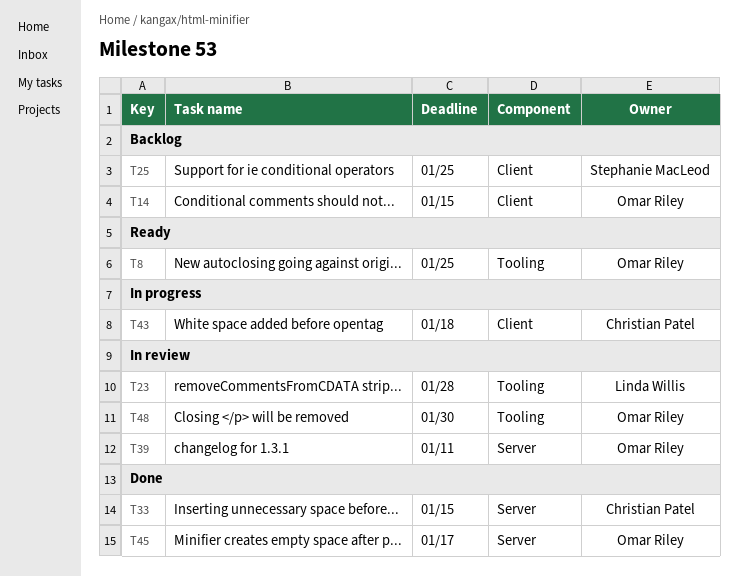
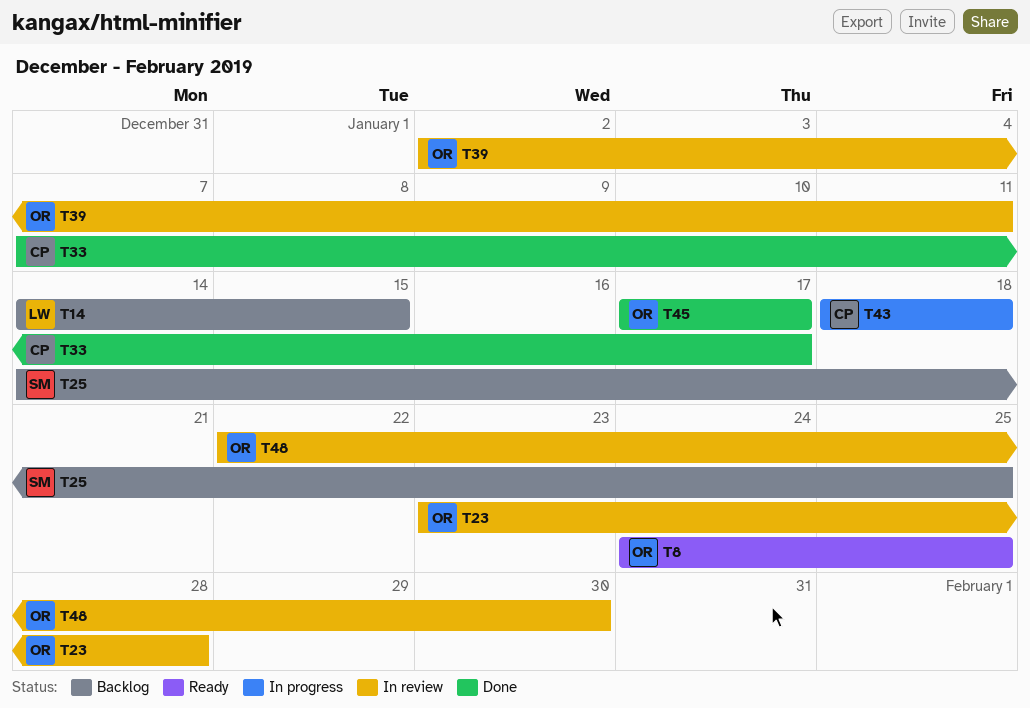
T14, owner: Omar Riley -> Linda Willis
T23, owner: Linda Willis -> Omar Riley
T33, due: Jan 15 -> Jan 17

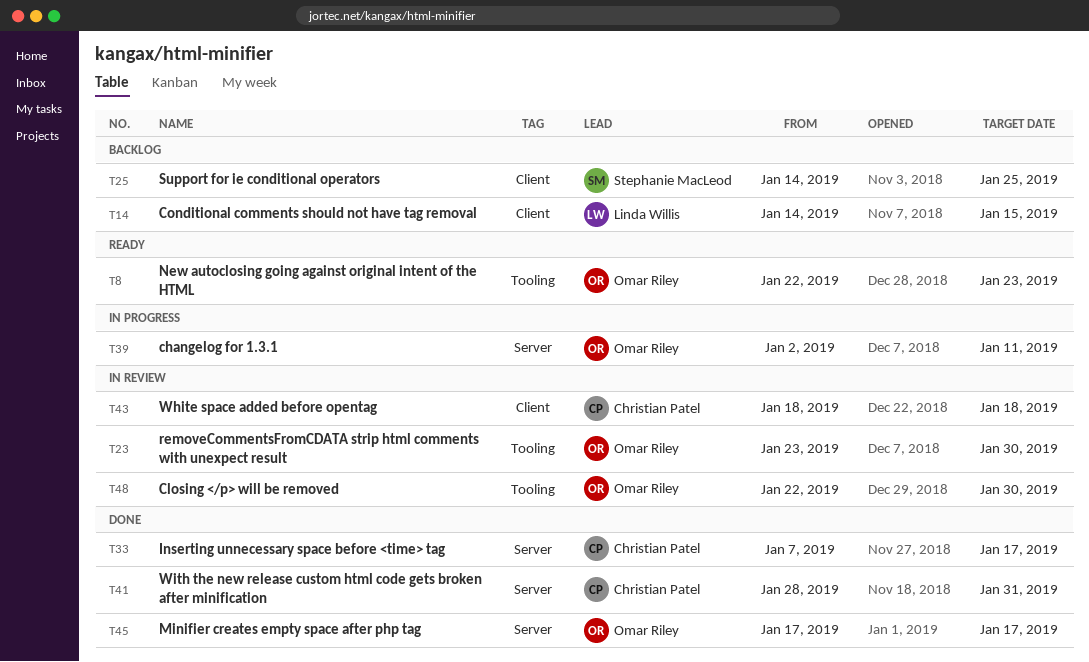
T8, start: Jan 24 -> Jan 22
T8, due: Jan 25 -> Jan 23
T23, due: Jan 28 -> Jan 30
T39, status: In review -> In progress
T41: none -> present
T43, status: In progress -> In review

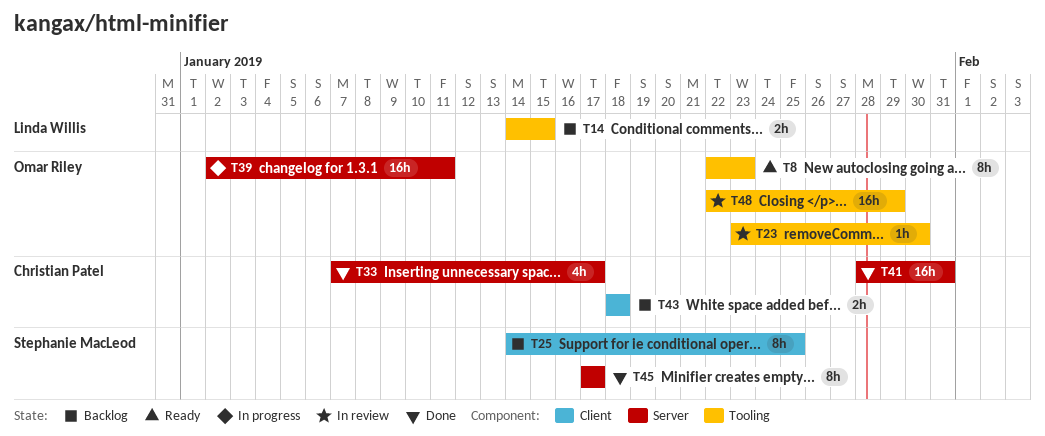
T14, label: Client -> Tooling
T43, status: In review -> Backlog
T45, owner: Omar Riley -> Stephanie MacLeod
T48, due: Jan 30 -> Jan 29

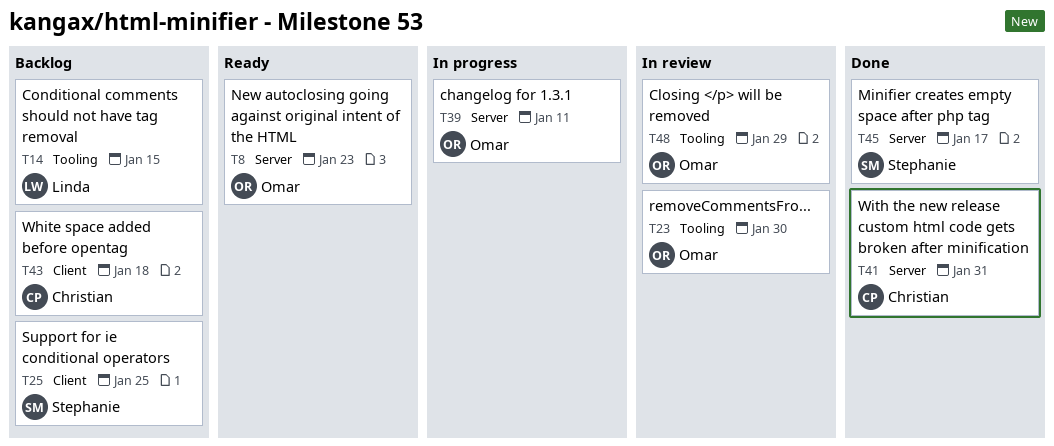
T8, label: Tooling -> Server
T33: present -> none

